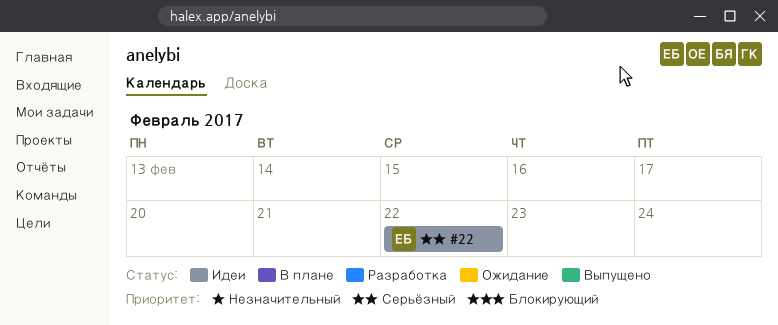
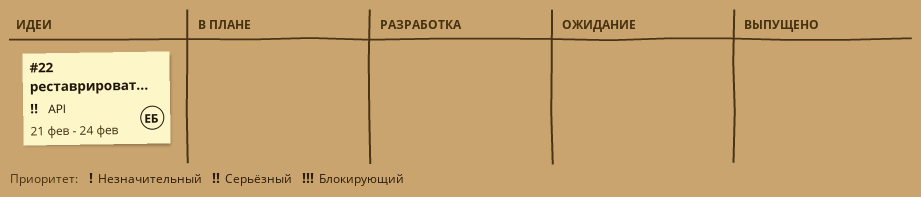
#22, start: Feb 22 -> Feb 21
#22, due: Feb 22 -> Feb 24

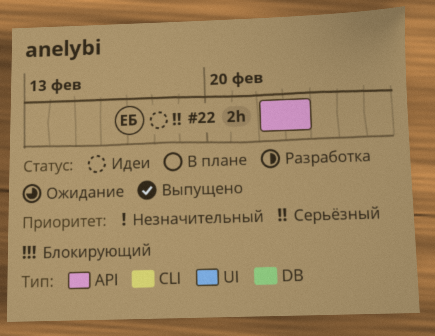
#22, start: Feb 21 -> Feb 22
#22, due: Feb 24 -> Feb 23

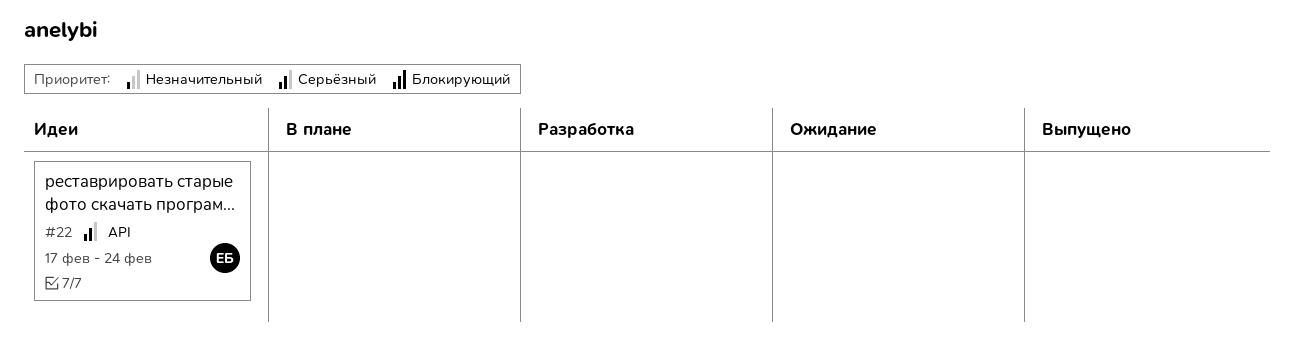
#22, start: Feb 22 -> Feb 17
#22, due: Feb 23 -> Feb 24

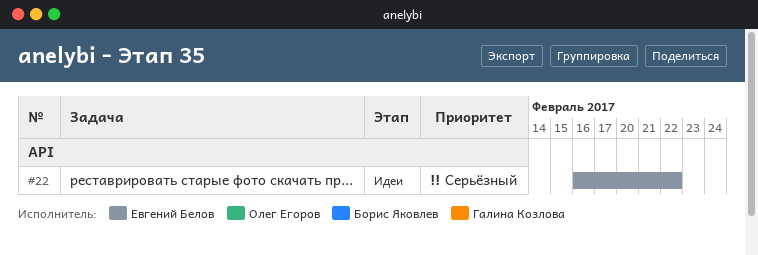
#22, start: Feb 17 -> Feb 16
#22, due: Feb 24 -> Feb 22

